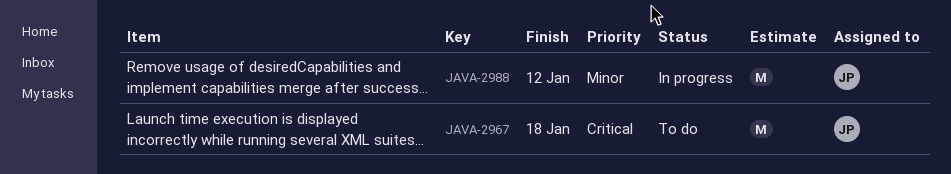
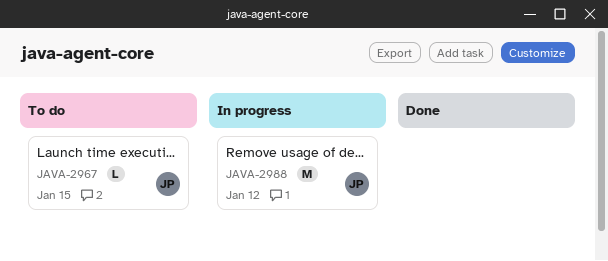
JAVA-2967, estimate: M -> L
JAVA-2967, due: Jan 18 -> Jan 15

